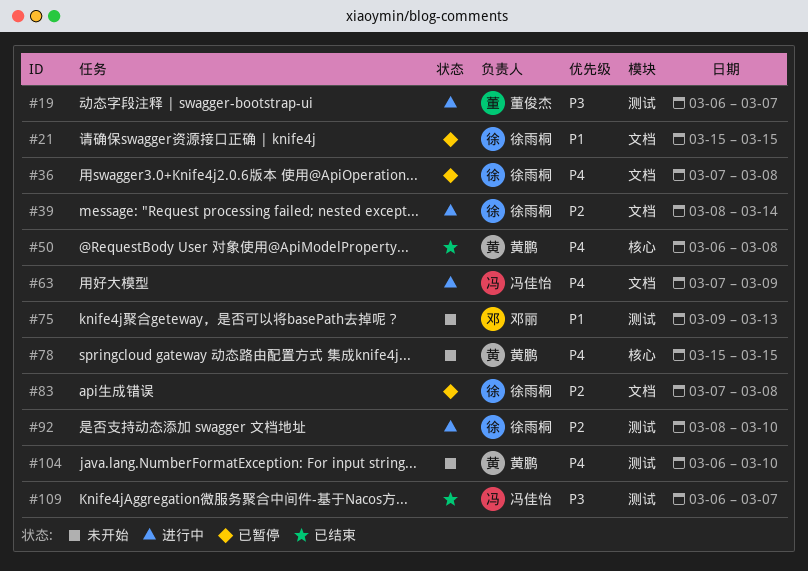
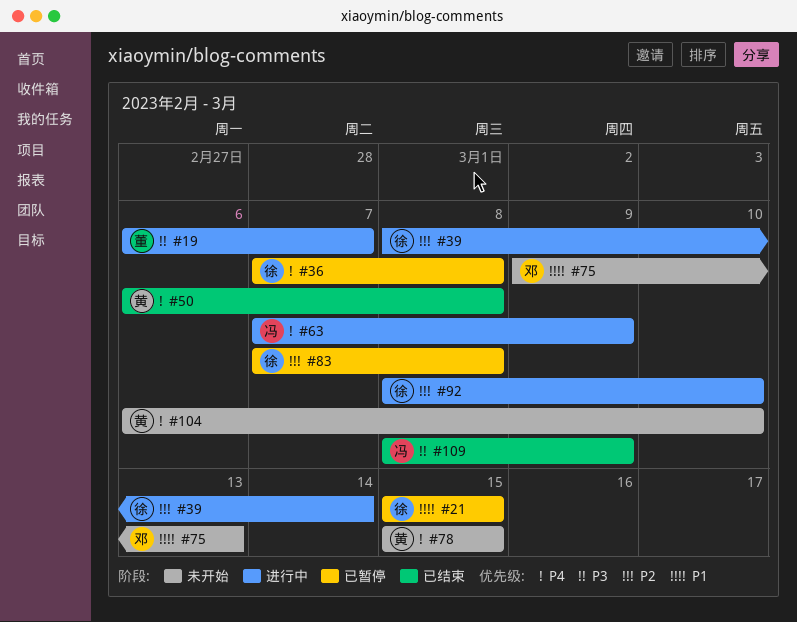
#109, start: Mar 6 -> Mar 8
#109, due: Mar 7 -> Mar 9

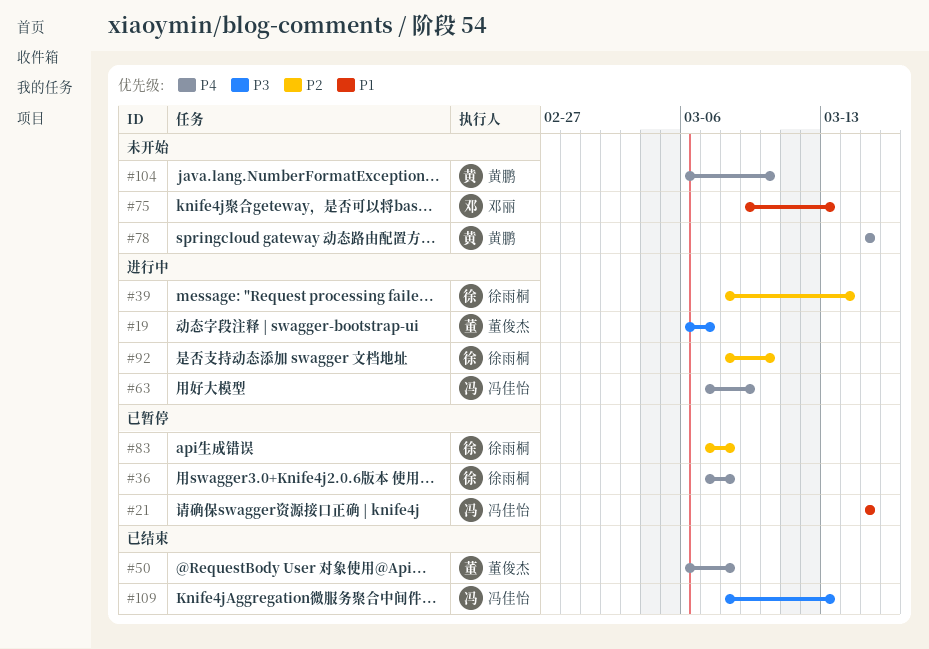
#21, owner: 徐雨桐 -> 冯佳怡
#50, owner: 黄鹏 -> 董俊杰
#109, due: Mar 9 -> Mar 13

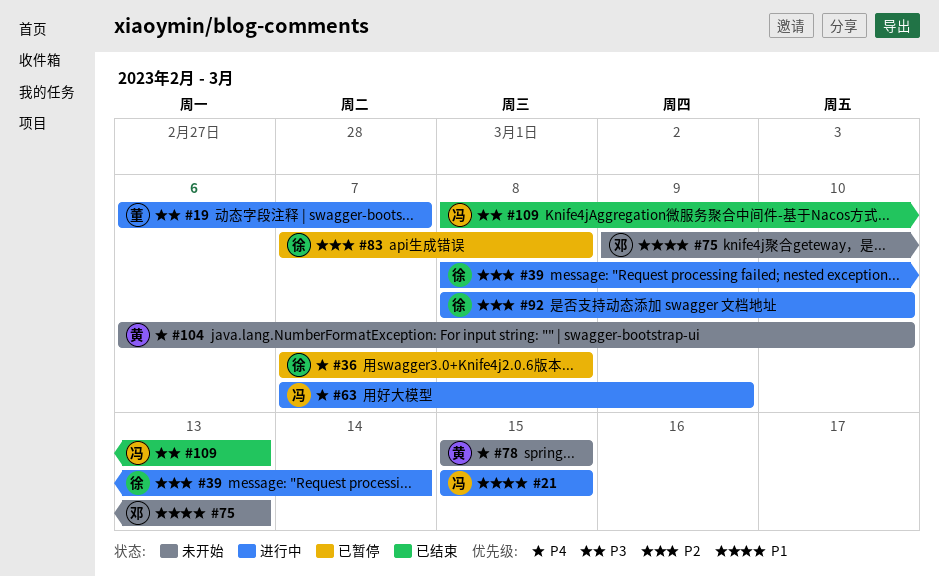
#21, status: 已暂停 -> 进行中
#50: present -> none

